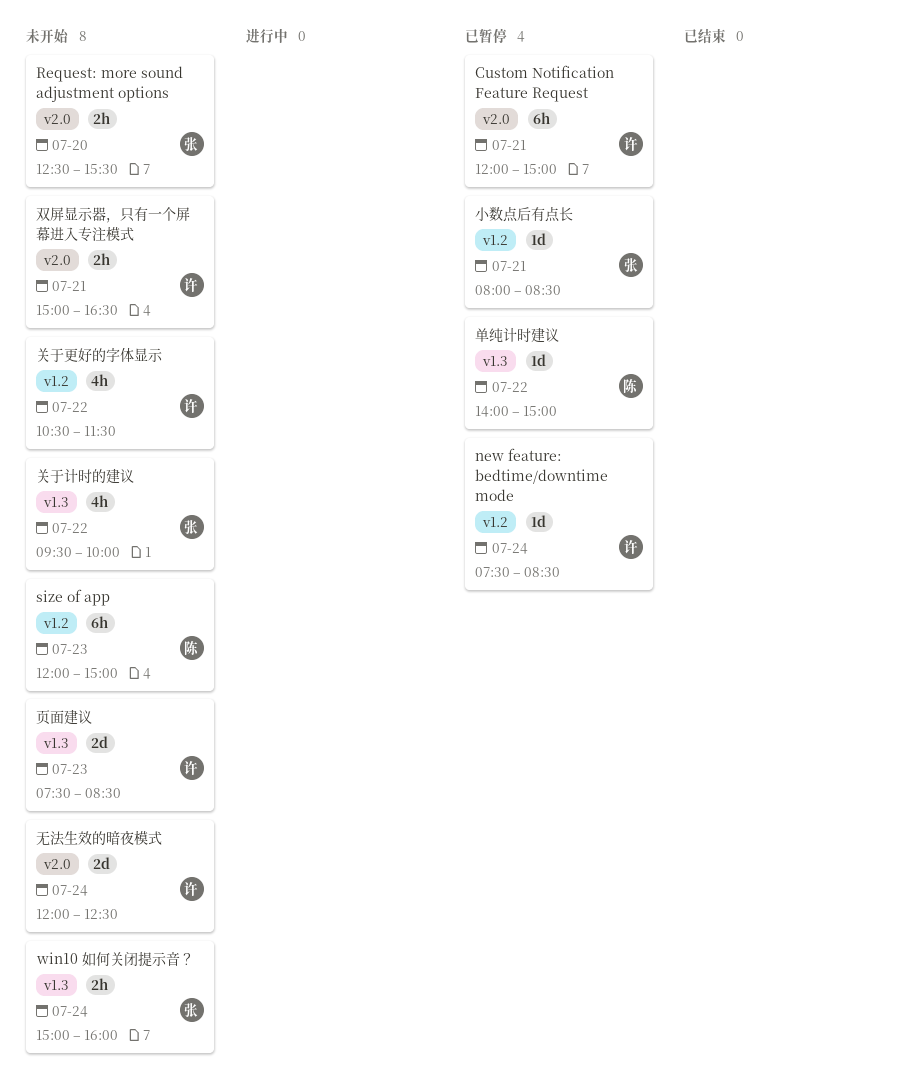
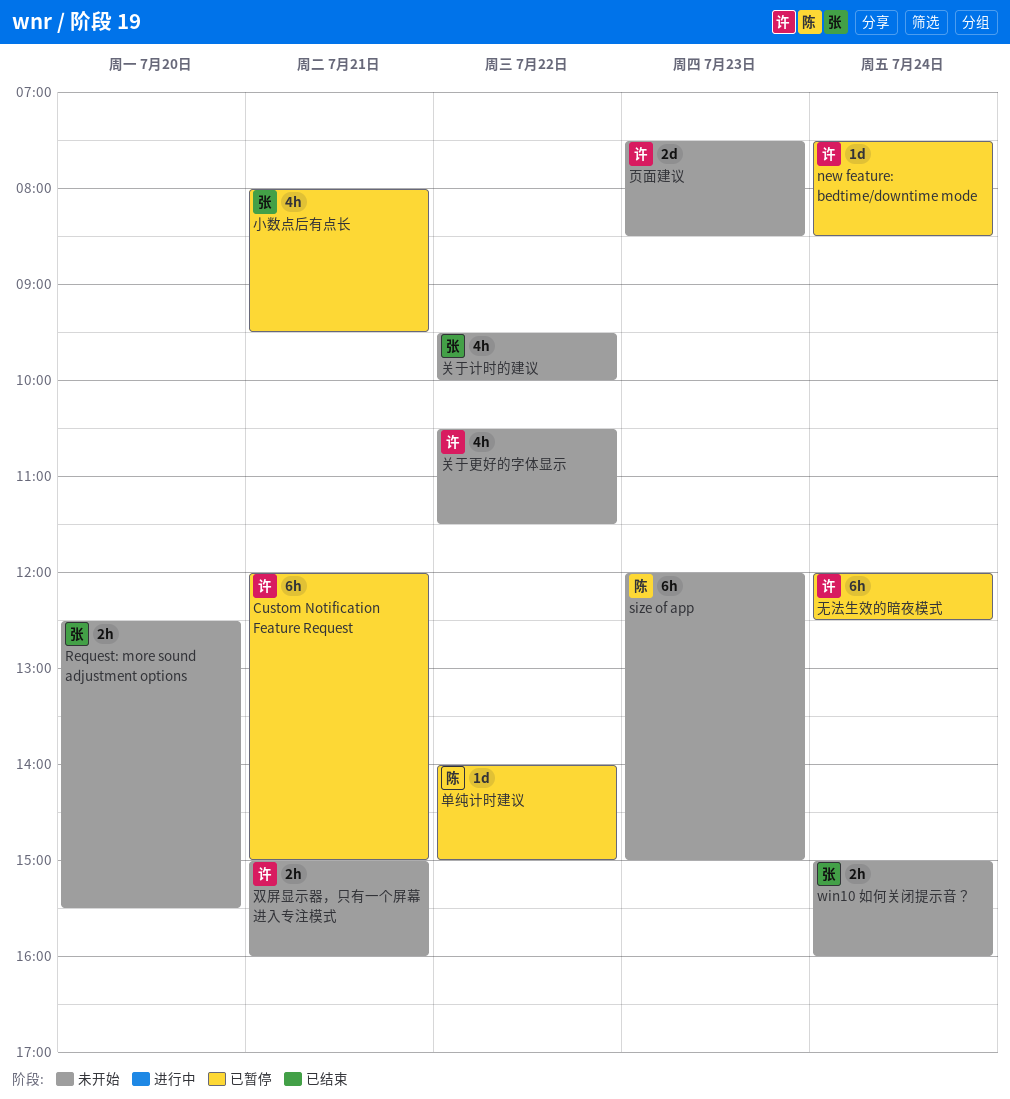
双屏显示器，只有一个屏幕进入专注模式, ends: 16:30 -> 16:00
小数点后有点长, estimate: 1d -> 4h
小数点后有点长, ends: 08:30 -> 09:30
无法生效的暗夜模式, status: 未开始 -> 已暂停
无法生效的暗夜模式, estimate: 2d -> 6h

